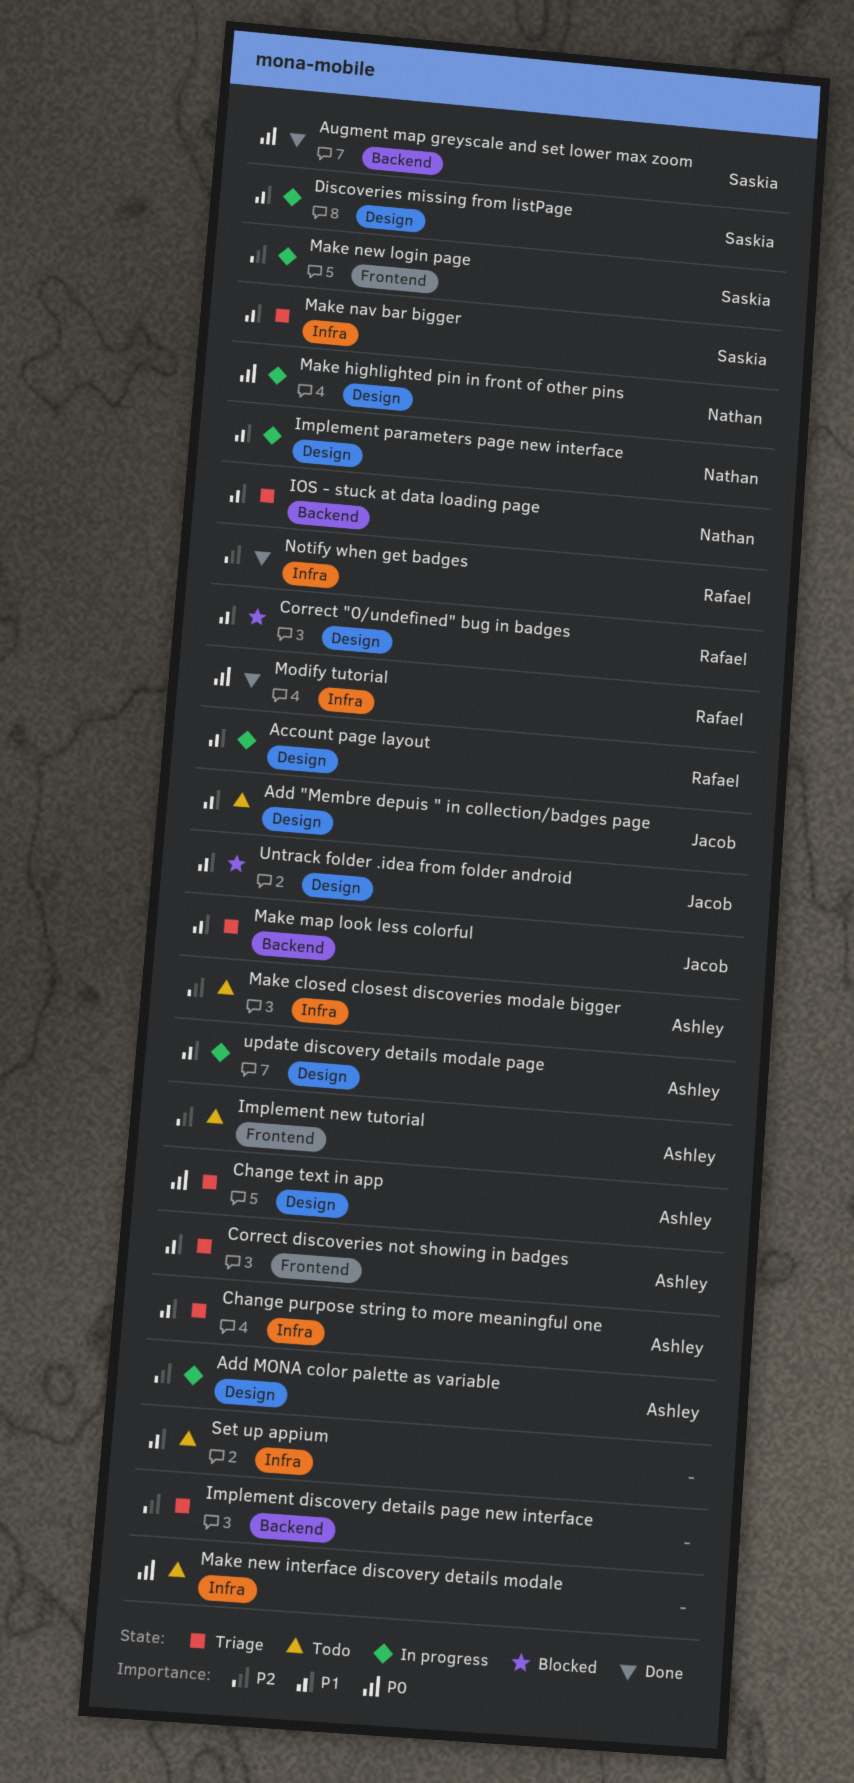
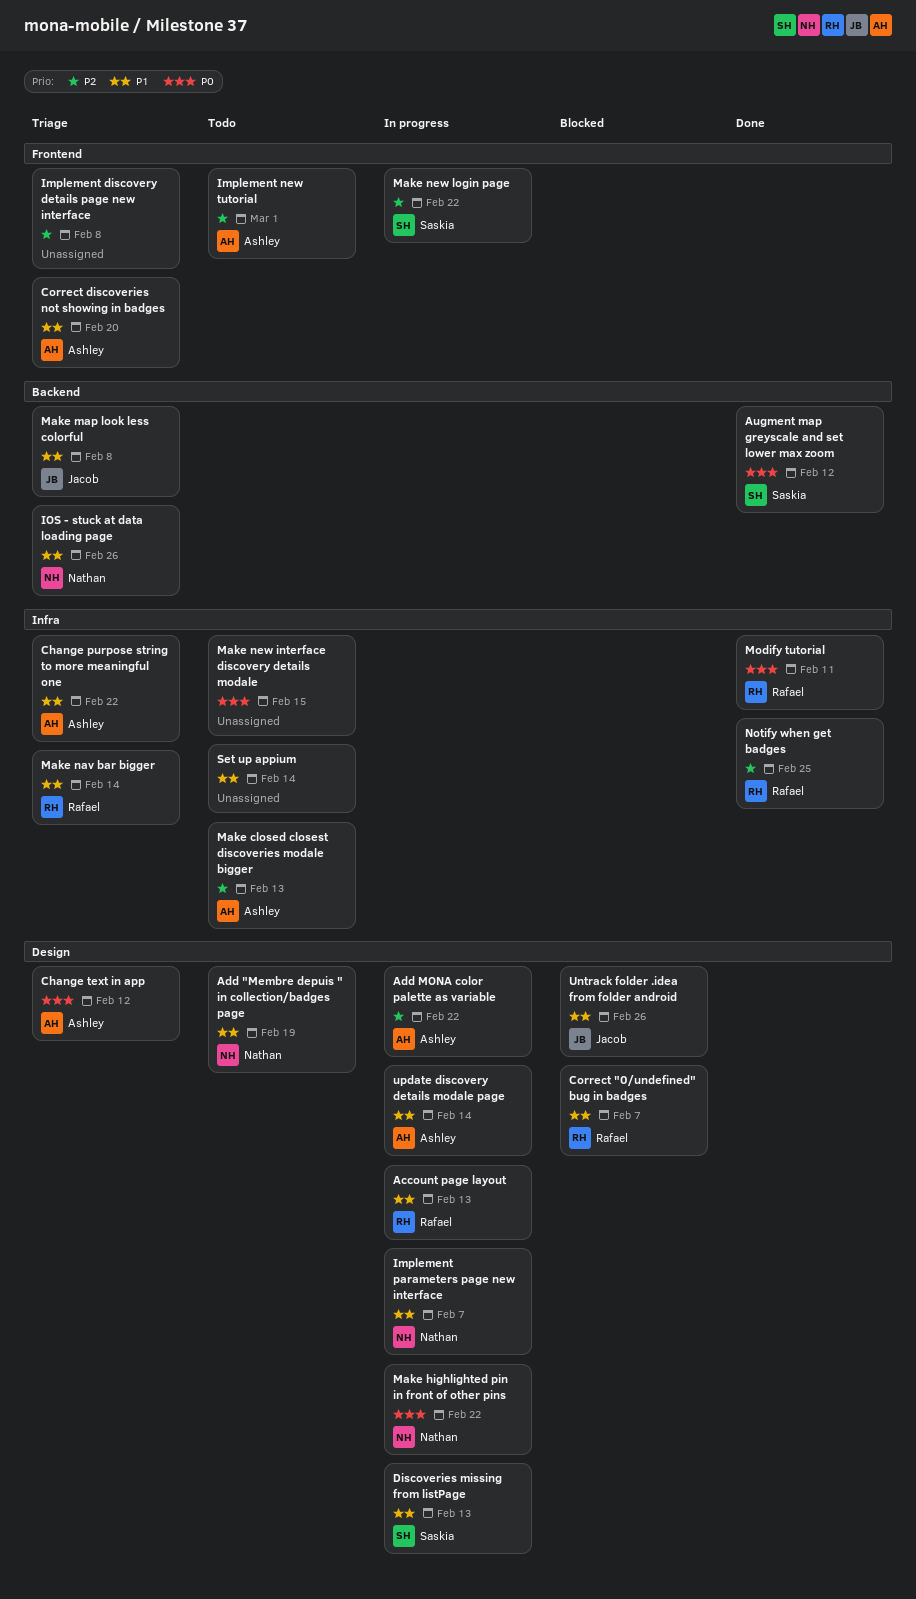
Add "Membre depuis " in collection/badges page, owner: Jacob -> Nathan
Implement discovery details page new interface, label: Backend -> Frontend
Make nav bar bigger, owner: Saskia -> Rafael

